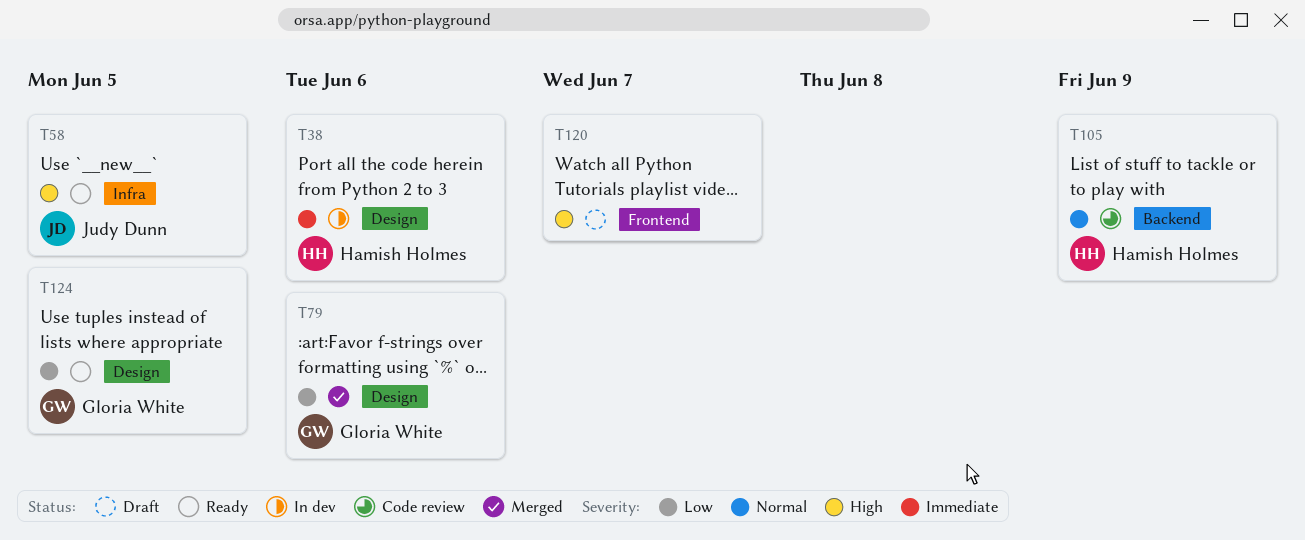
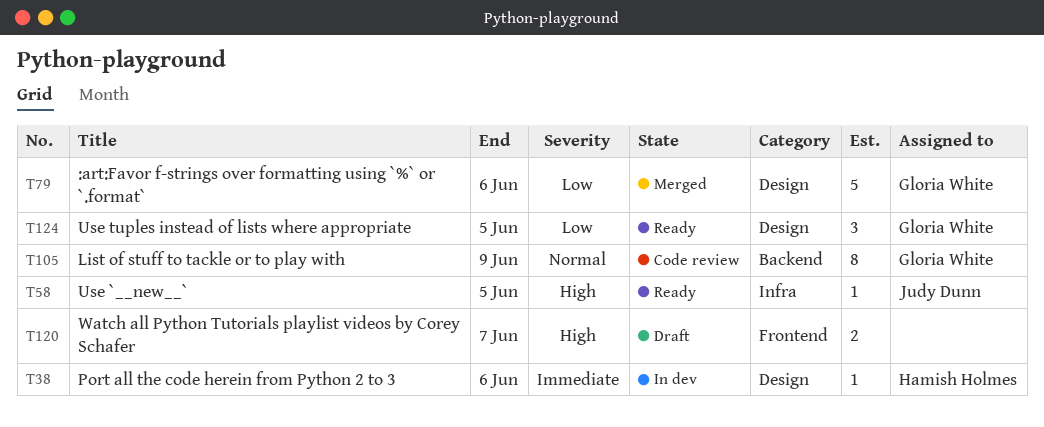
T105, owner: Hamish Holmes -> Gloria White

